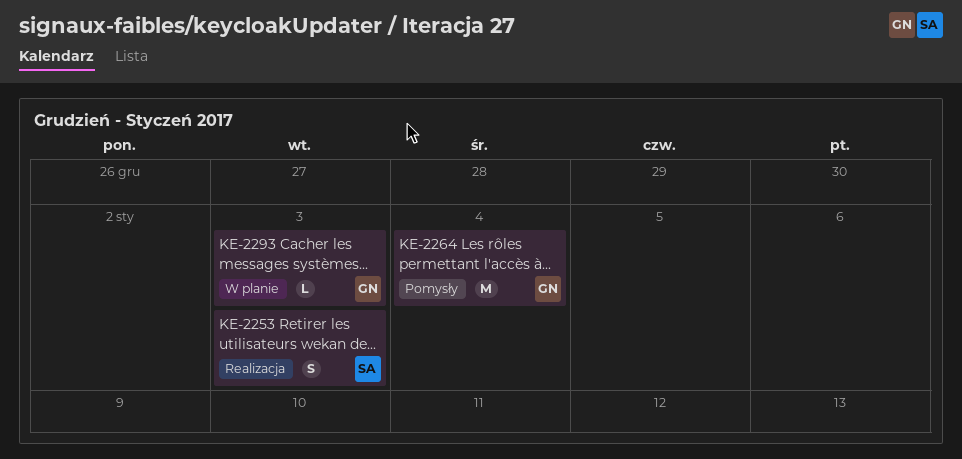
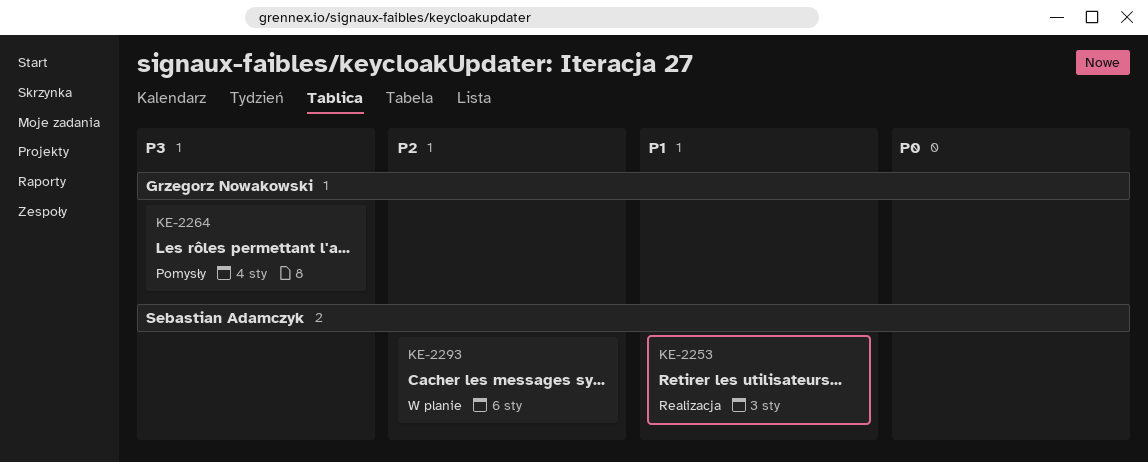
KE-2293, owner: Grzegorz Nowakowski -> Sebastian Adamczyk
KE-2293, due: Jan 3 -> Jan 6

